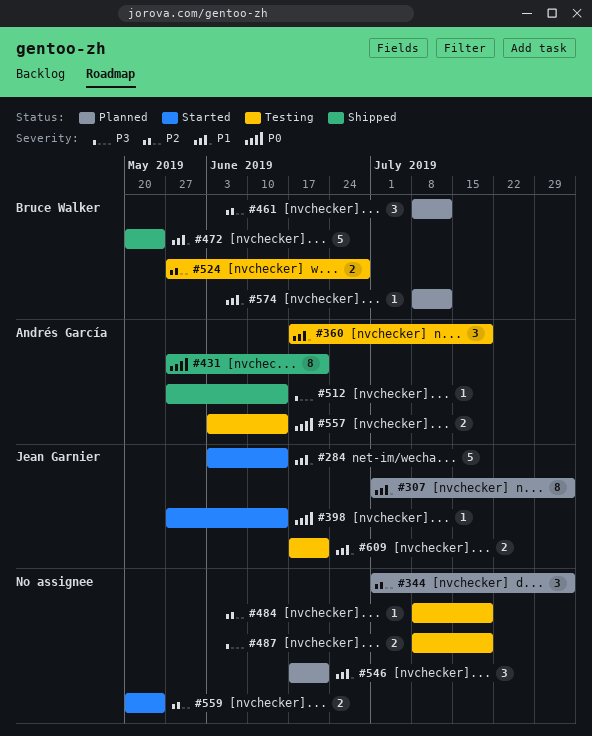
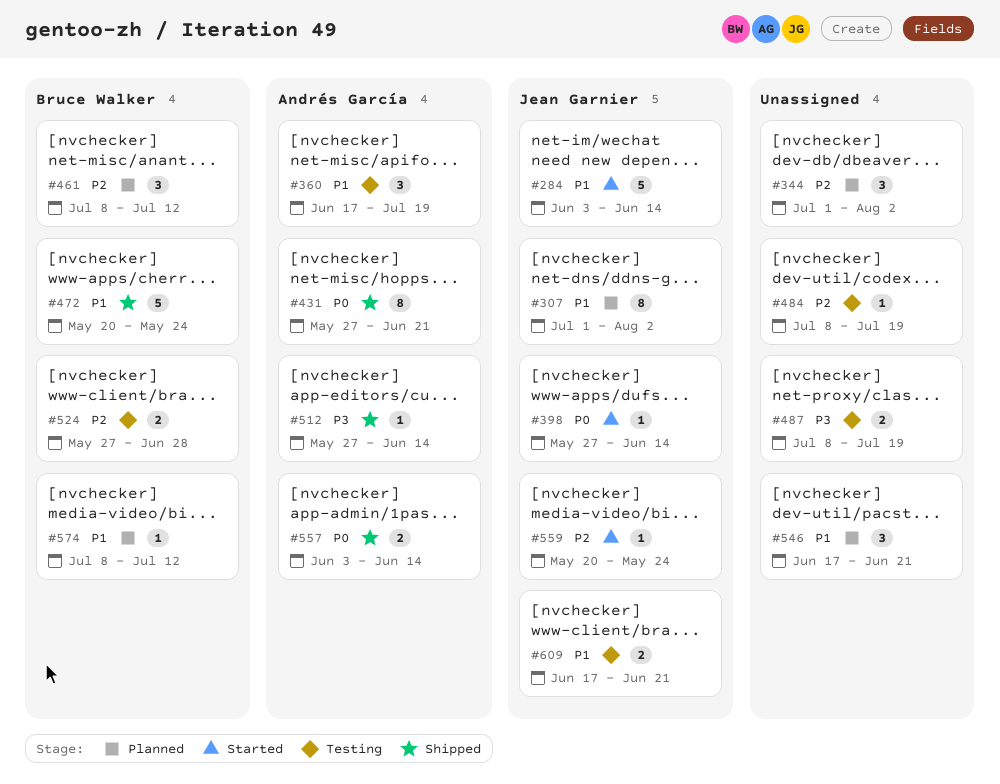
#557, status: Testing -> Shipped
#559, owner: none -> Jean Garnier
#559, estimate: 2 -> 1

